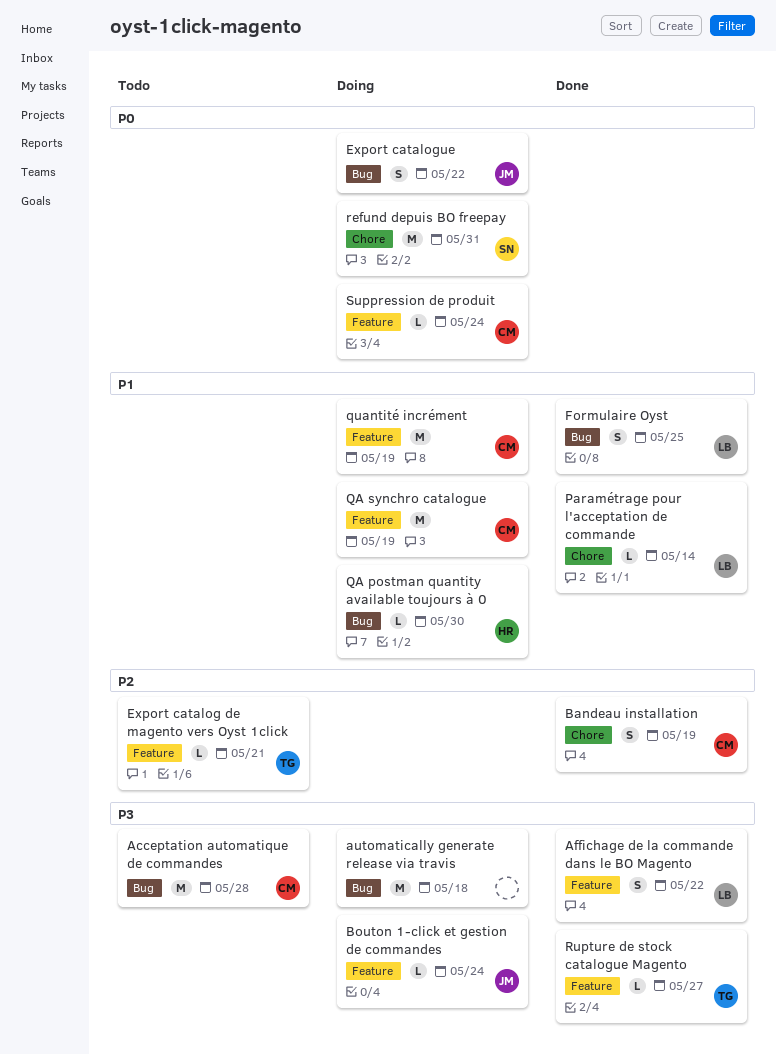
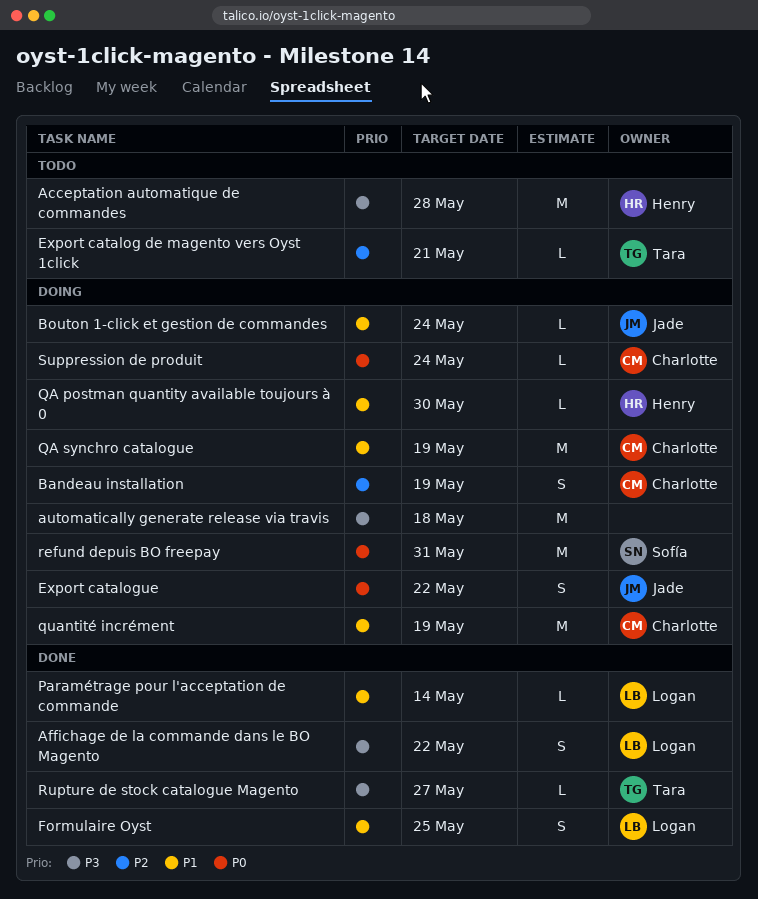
Acceptation automatique de commandes, owner: Charlotte -> Henry
Bandeau installation, status: Done -> Doing
Bouton 1-click et gestion de commandes, priority: P3 -> P1

